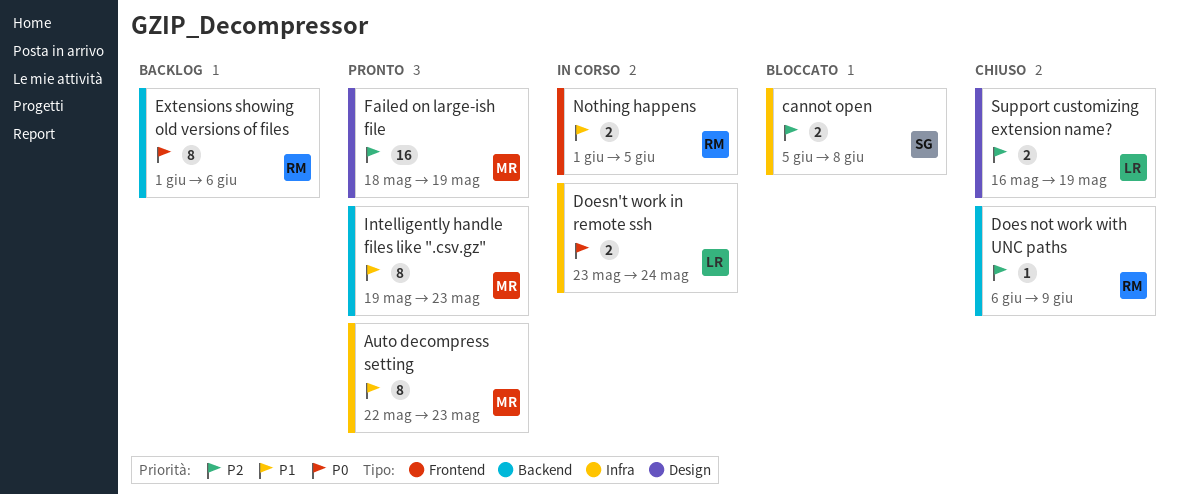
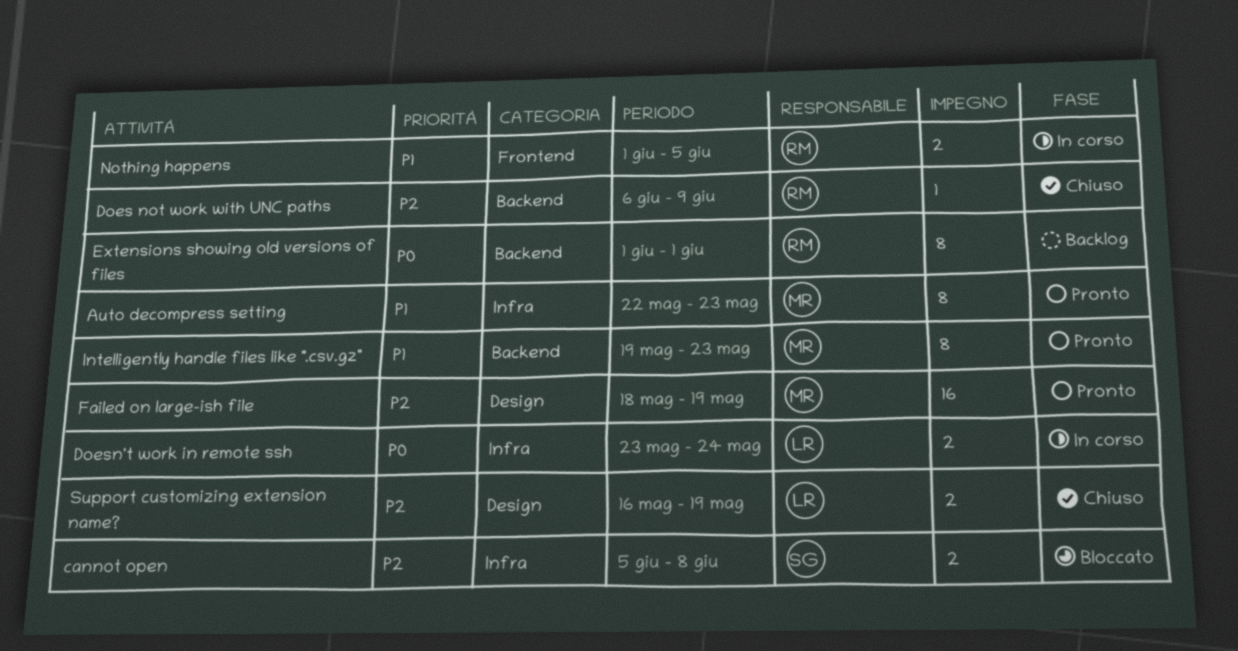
Extensions showing old versions of files, due: Jun 6 -> Jun 1

